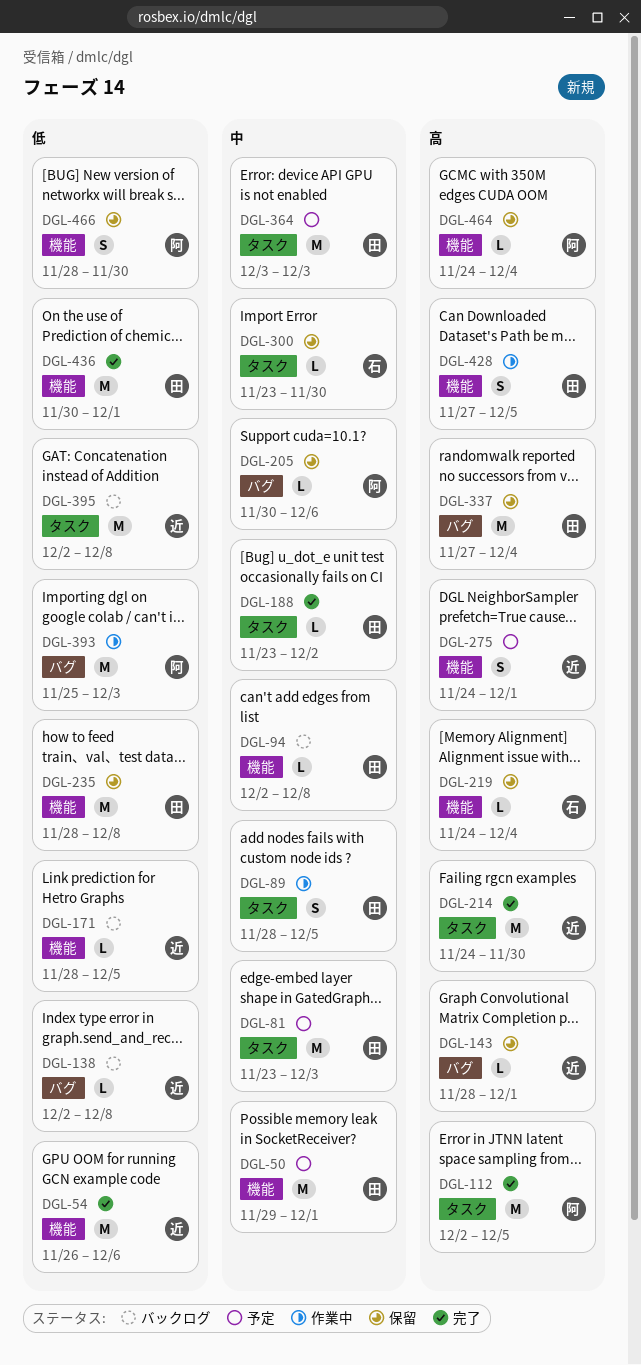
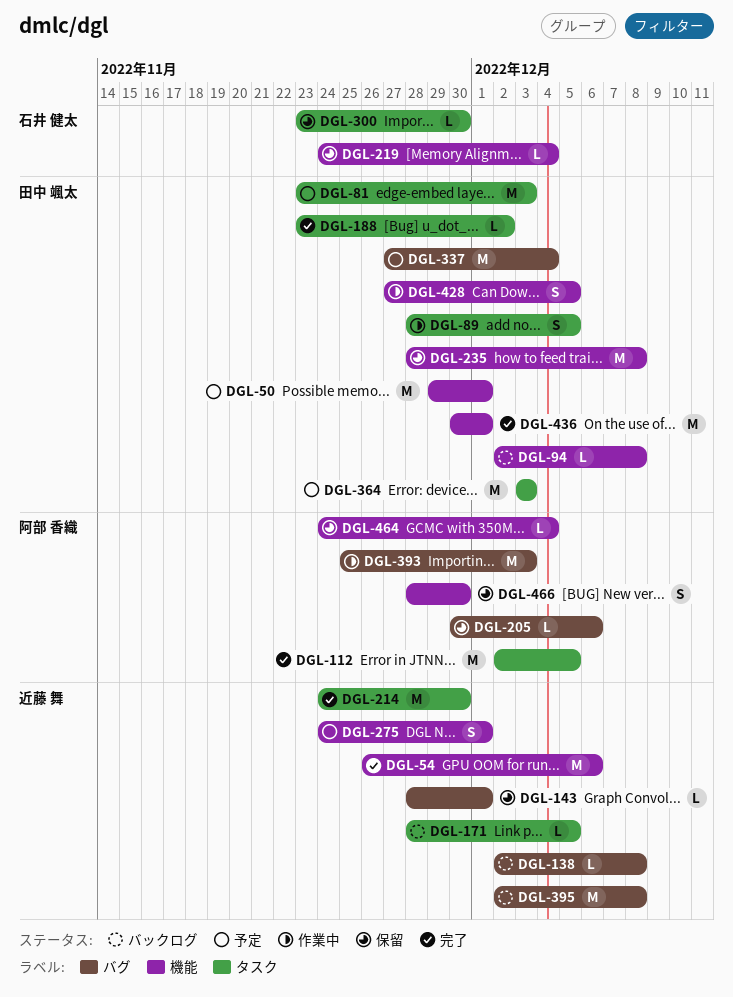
DGL-171, label: 機能 -> タスク
DGL-337, status: 保留 -> 予定
DGL-395, label: タスク -> バグ

